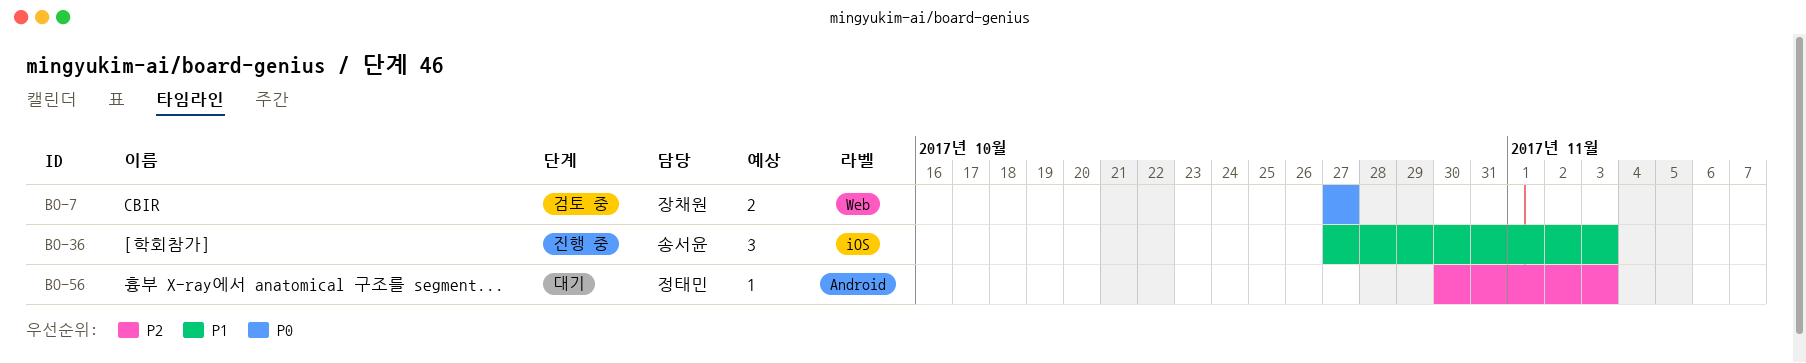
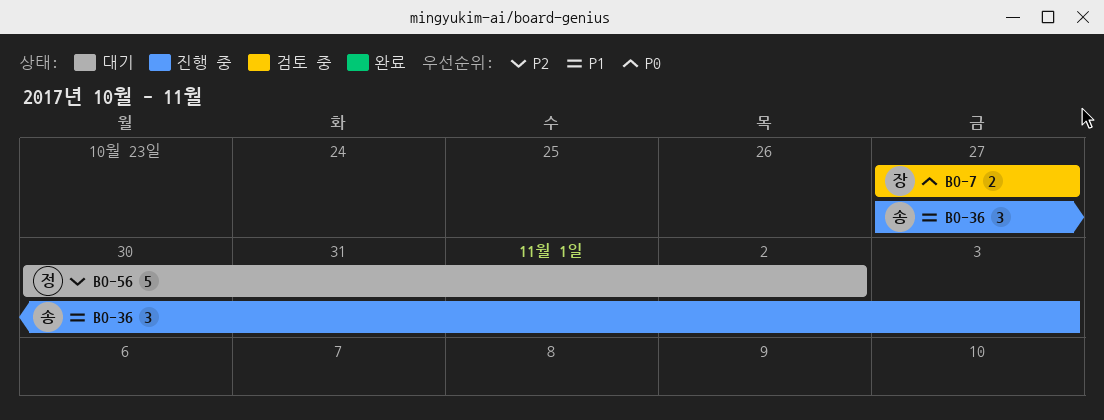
BO-56, estimate: 1 -> 5
BO-56, due: Nov 3 -> Nov 2

